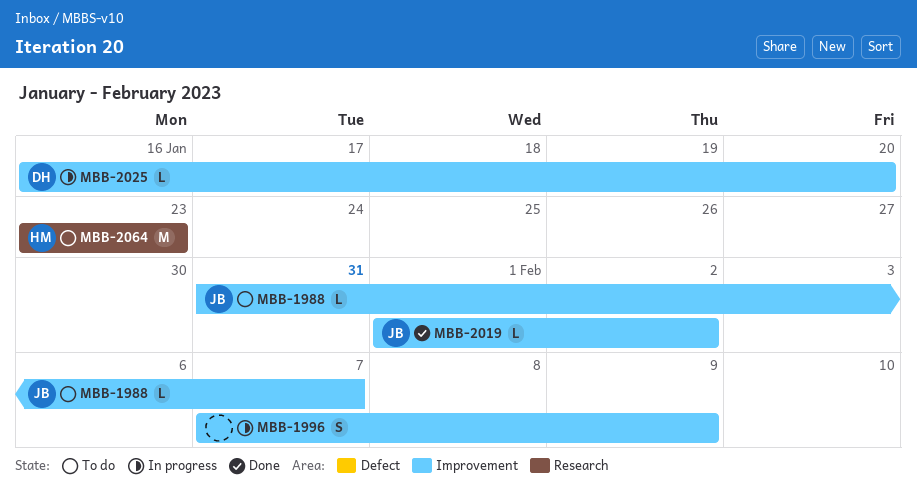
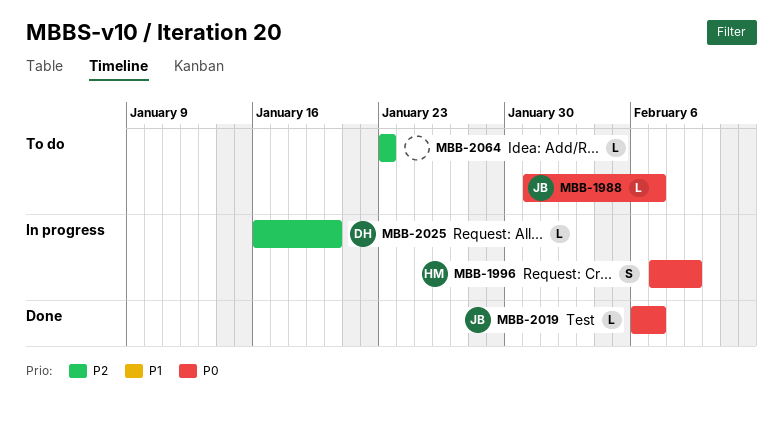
MBB-1996, owner: none -> HM
MBB-2019, start: Feb 1 -> Feb 6
MBB-2019, due: Feb 2 -> Feb 7
MBB-2064, owner: HM -> none
MBB-2064, estimate: M -> L

